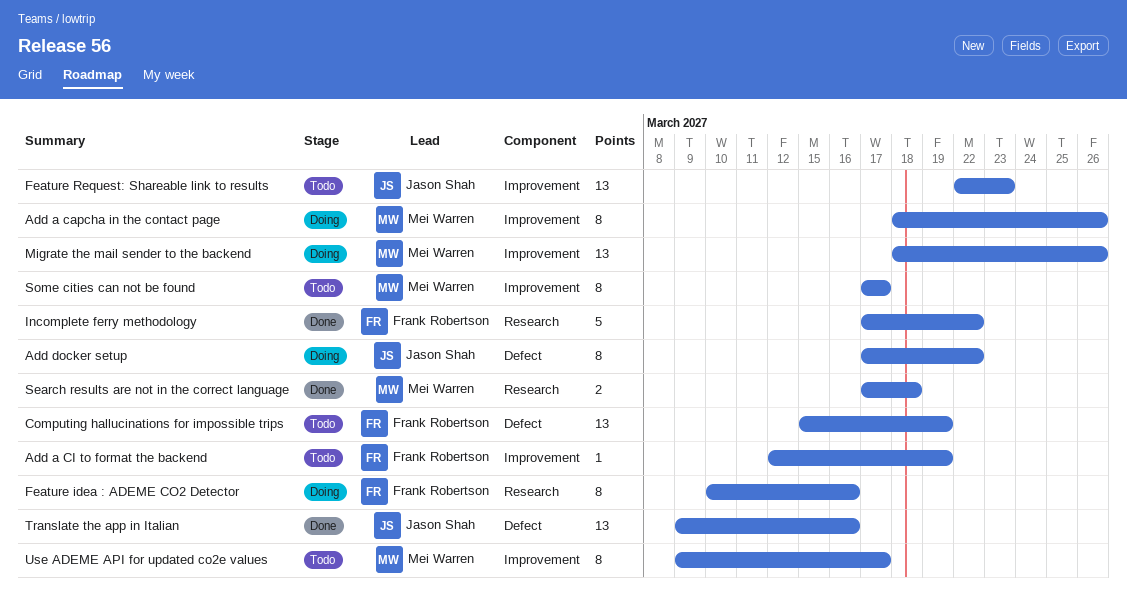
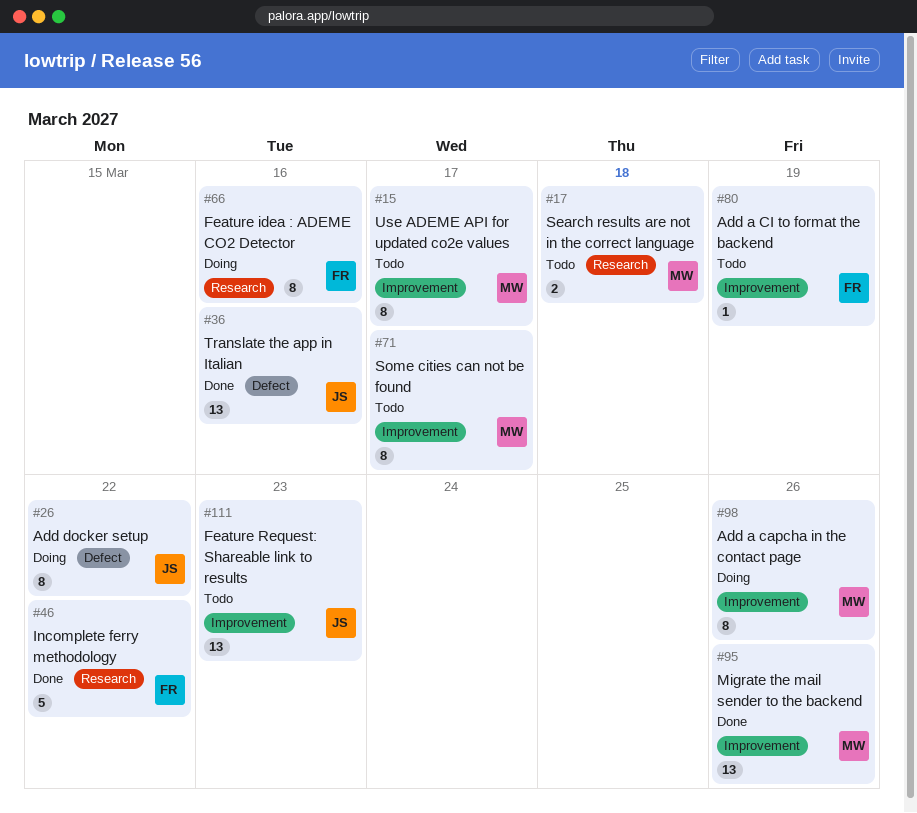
Computing hallucinations for impossible trips: present -> none
Migrate the mail sender to the backend, status: Doing -> Done
Search results are not in the correct language, status: Done -> Todo

